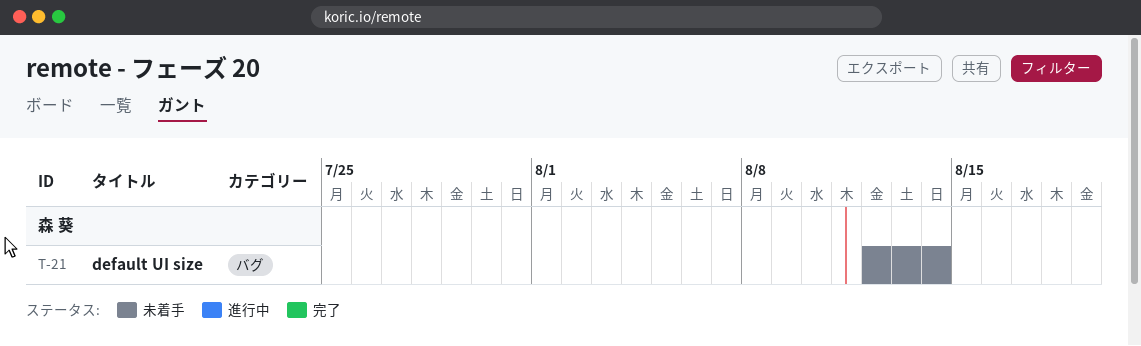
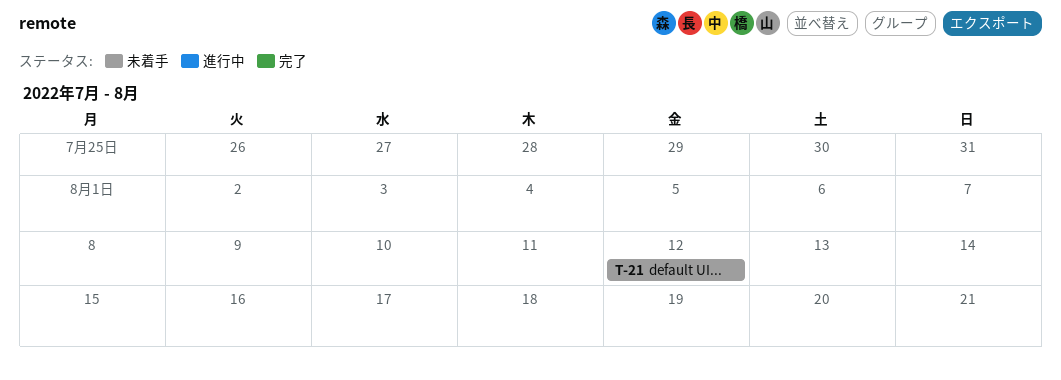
T-21, due: Aug 14 -> Aug 12

